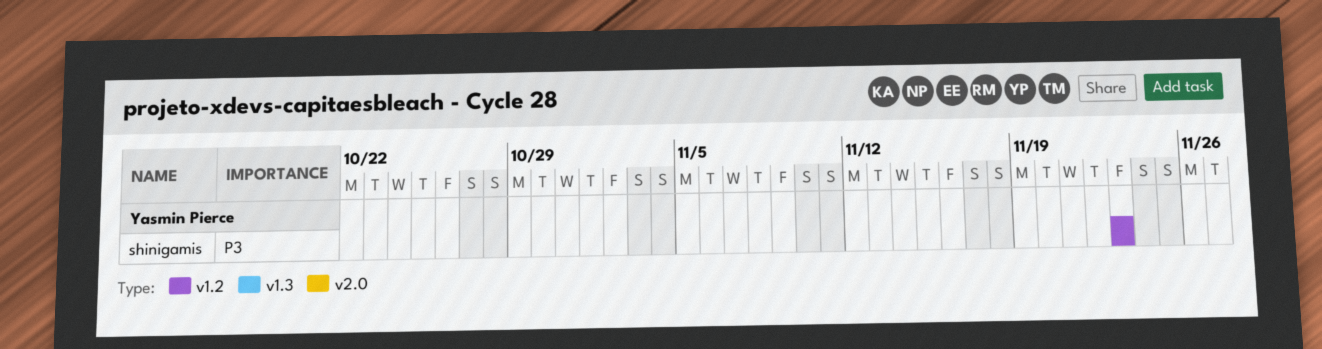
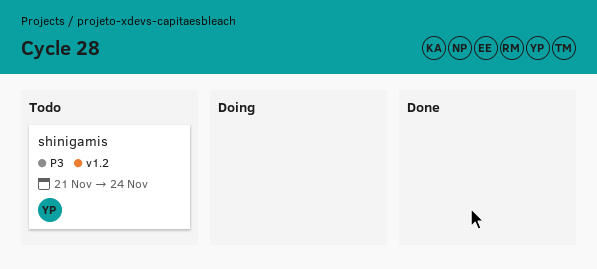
shinigamis, start: Nov 23 -> Nov 21
shinigamis, due: Nov 23 -> Nov 24

